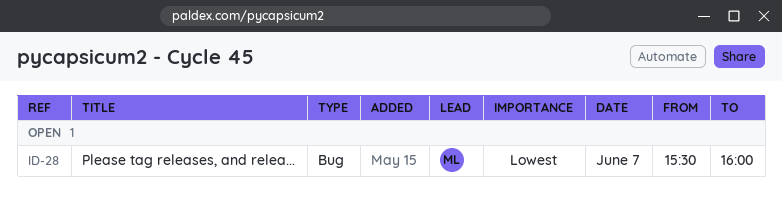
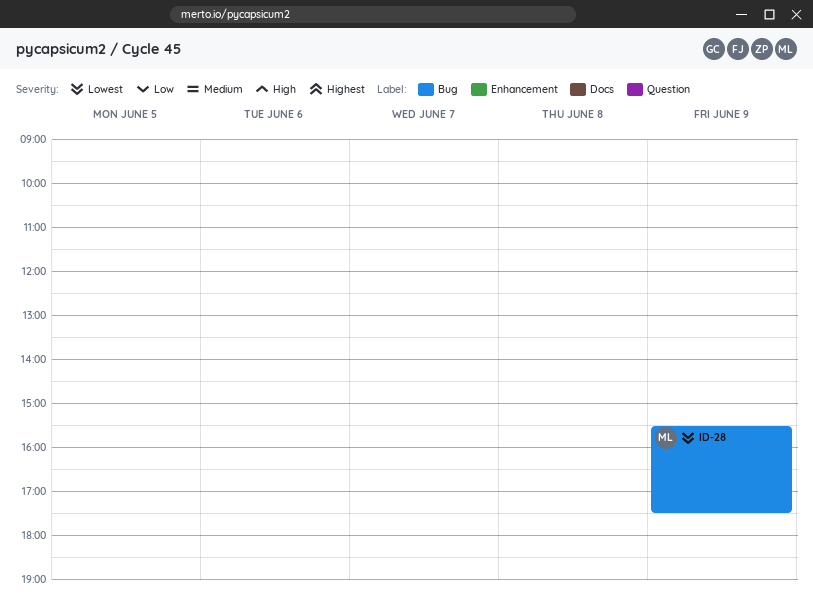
ID-28, day: Jun 7 -> Jun 9
ID-28, ends: 16:00 -> 17:30

